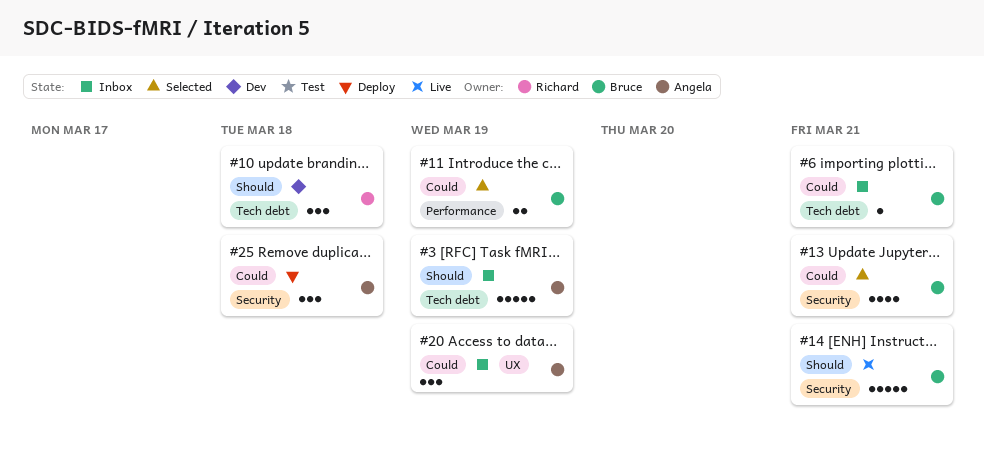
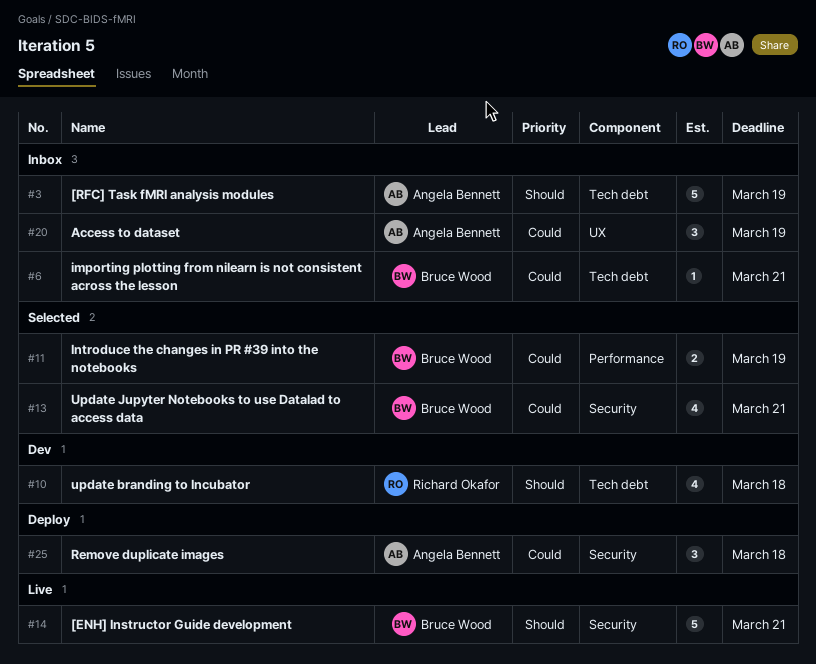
#10, estimate: 3 -> 4

